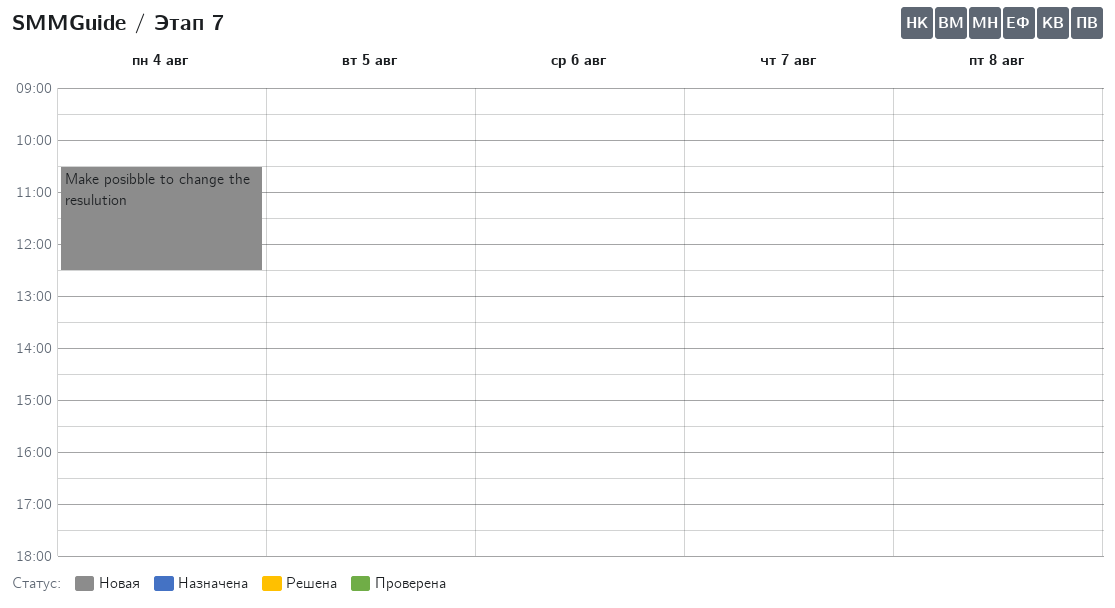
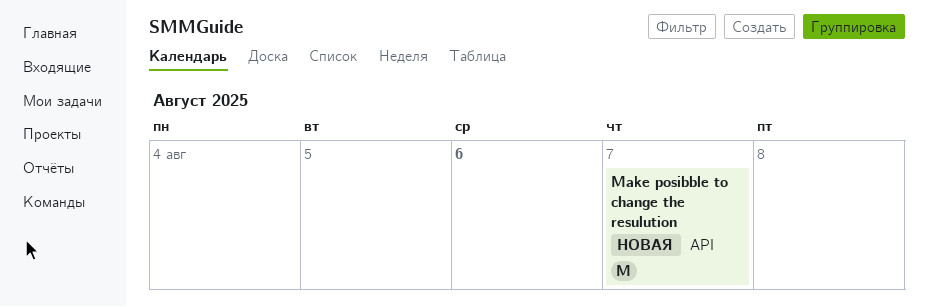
Make posibble to change the resulution, day: Aug 4 -> Aug 7

